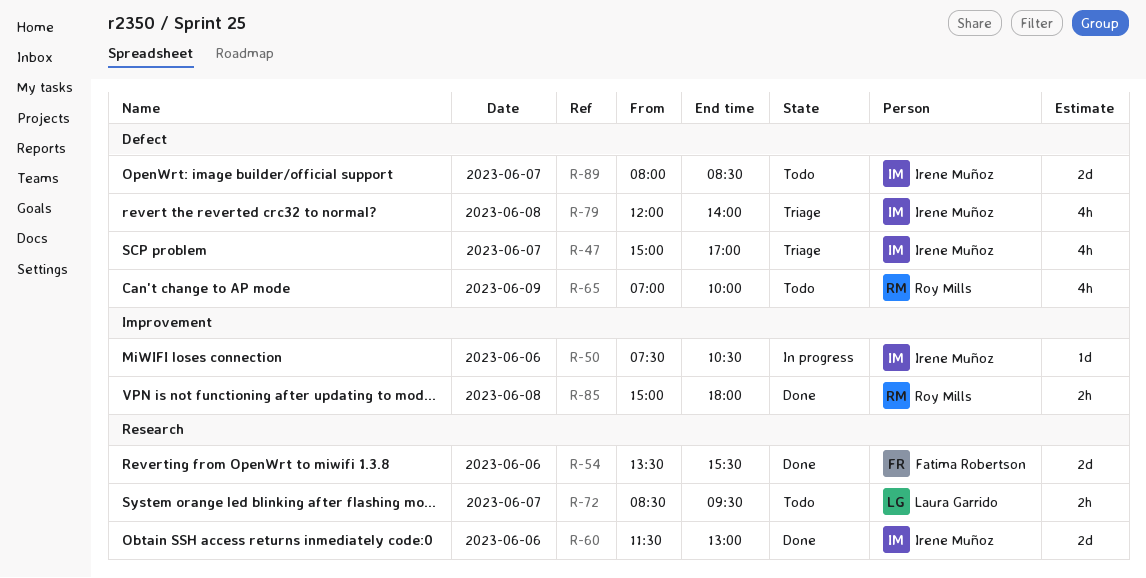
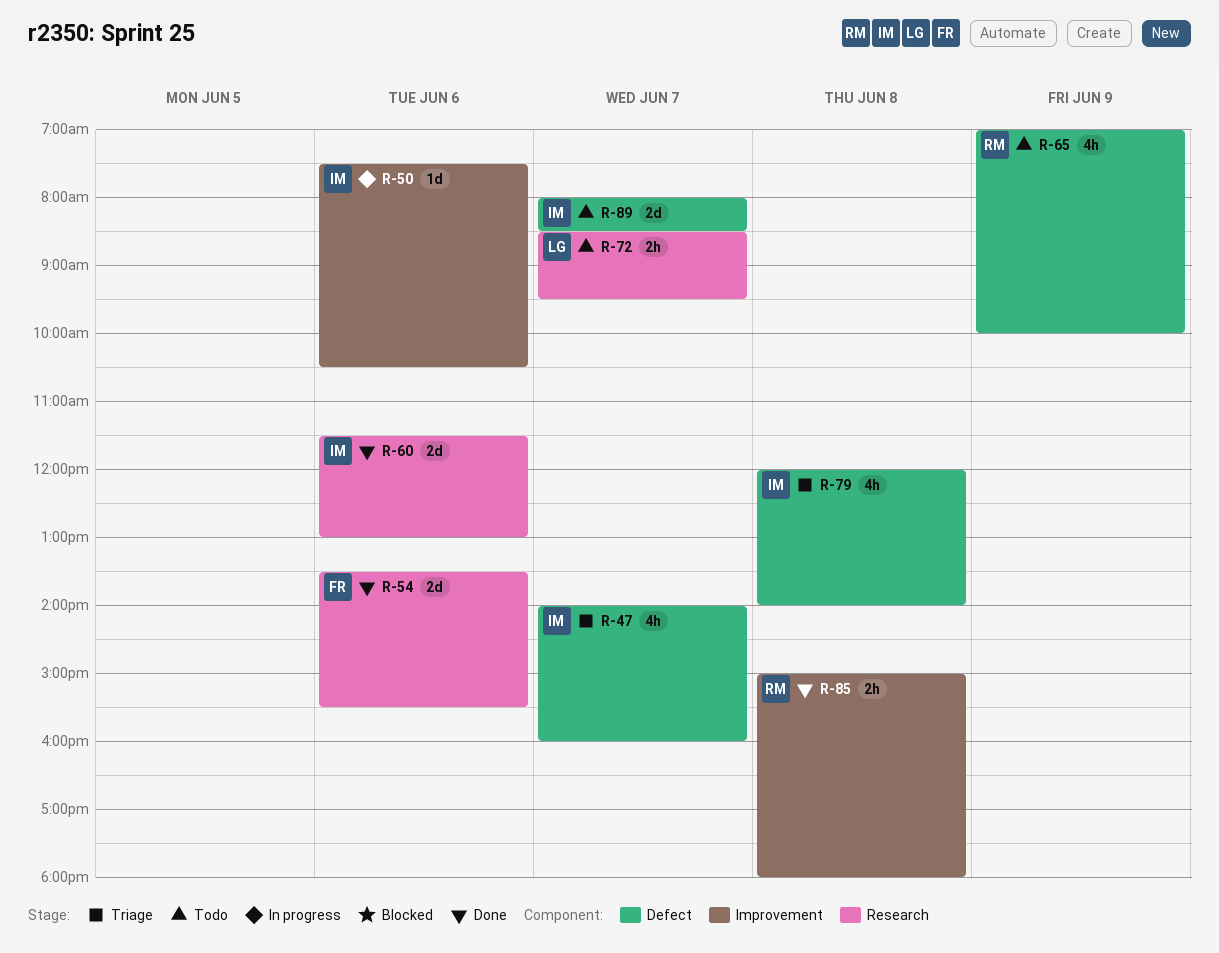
R-47, begins: 15:00 -> 14:00
R-47, ends: 17:00 -> 16:00

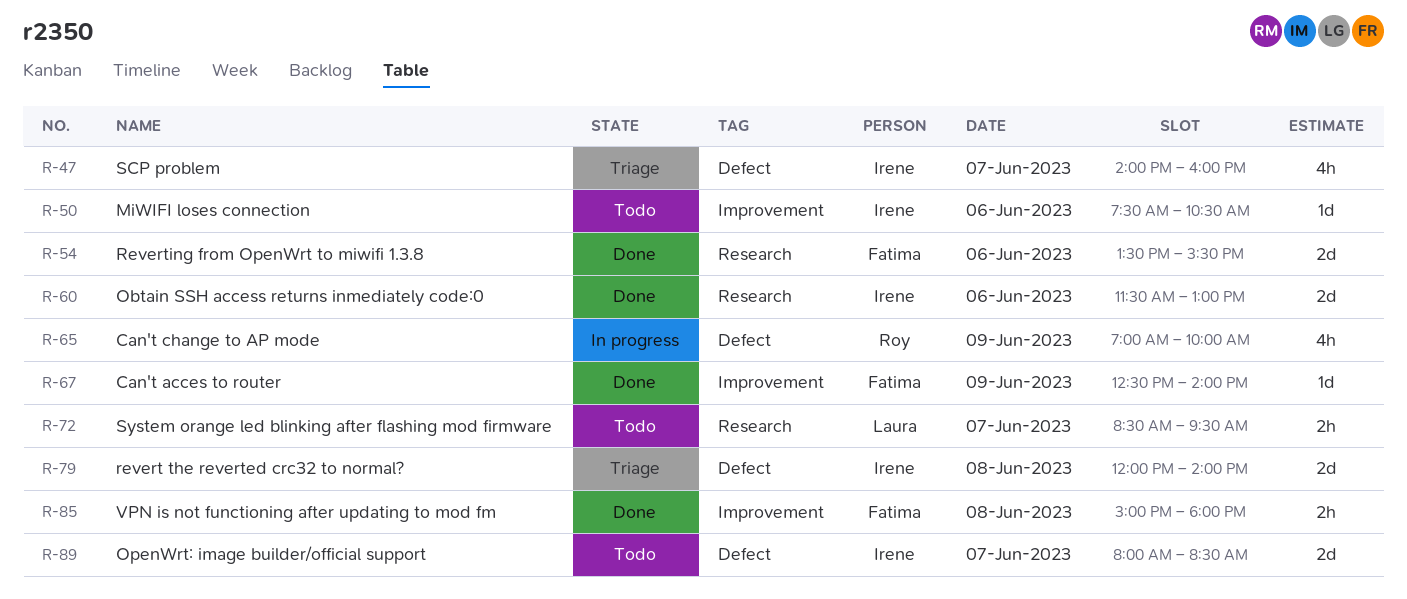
R-50, status: In progress -> Todo
R-65, status: Todo -> In progress
R-67: none -> present
R-79, estimate: 4h -> 2d
R-85, owner: Roy -> Fatima

